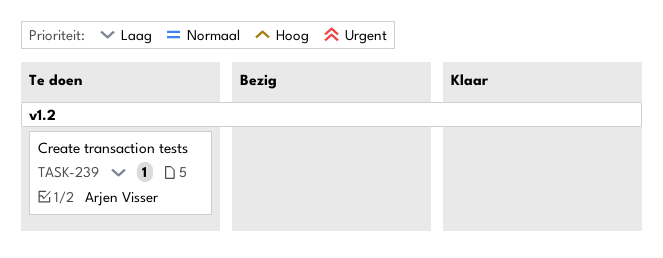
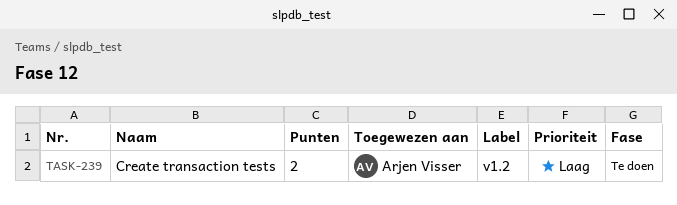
TASK-239, estimate: 1 -> 2

